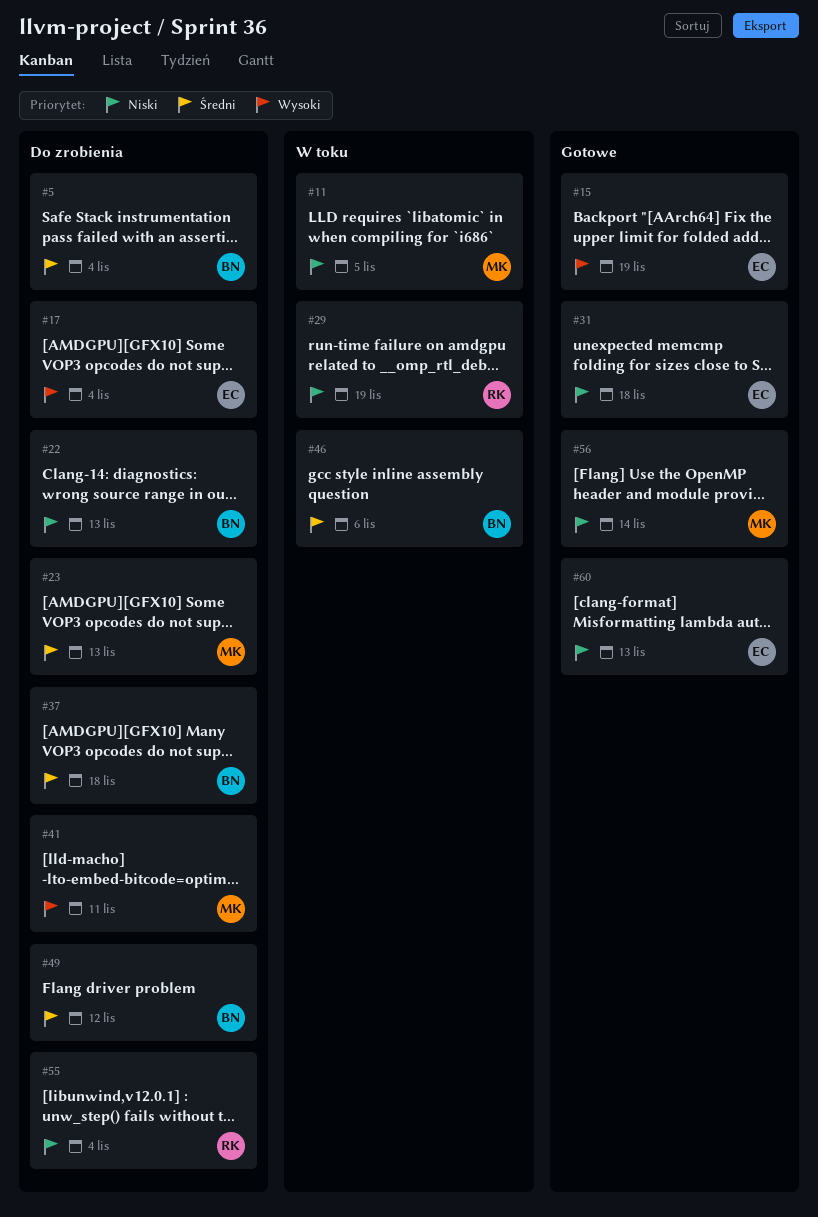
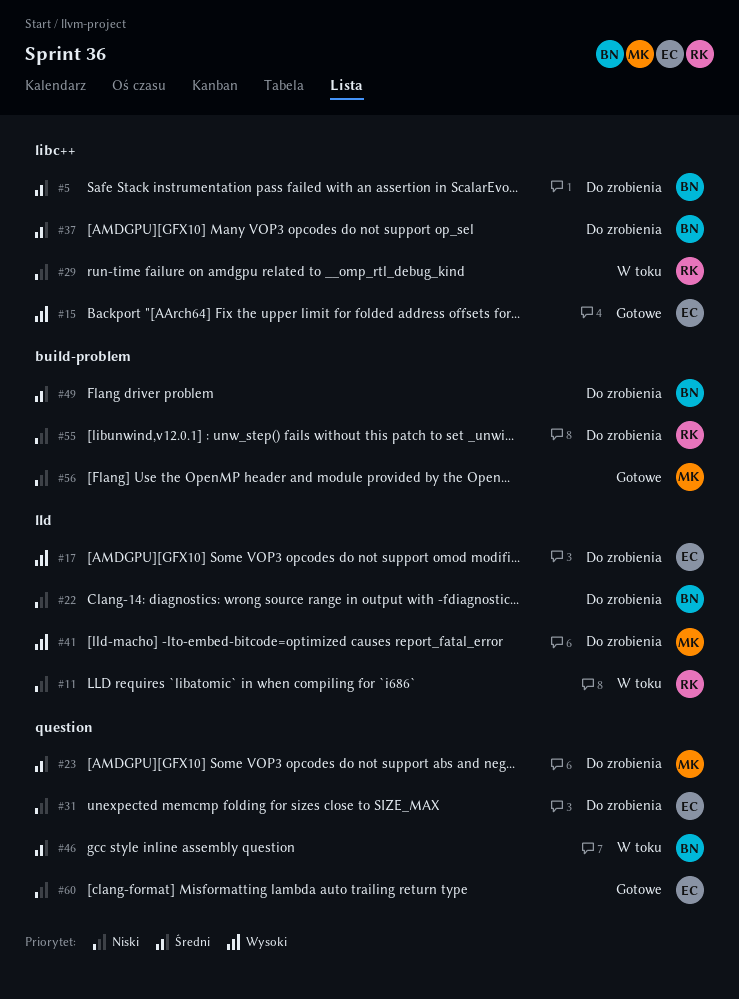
#11, owner: MK -> RK
#31, status: Gotowe -> Do zrobienia

